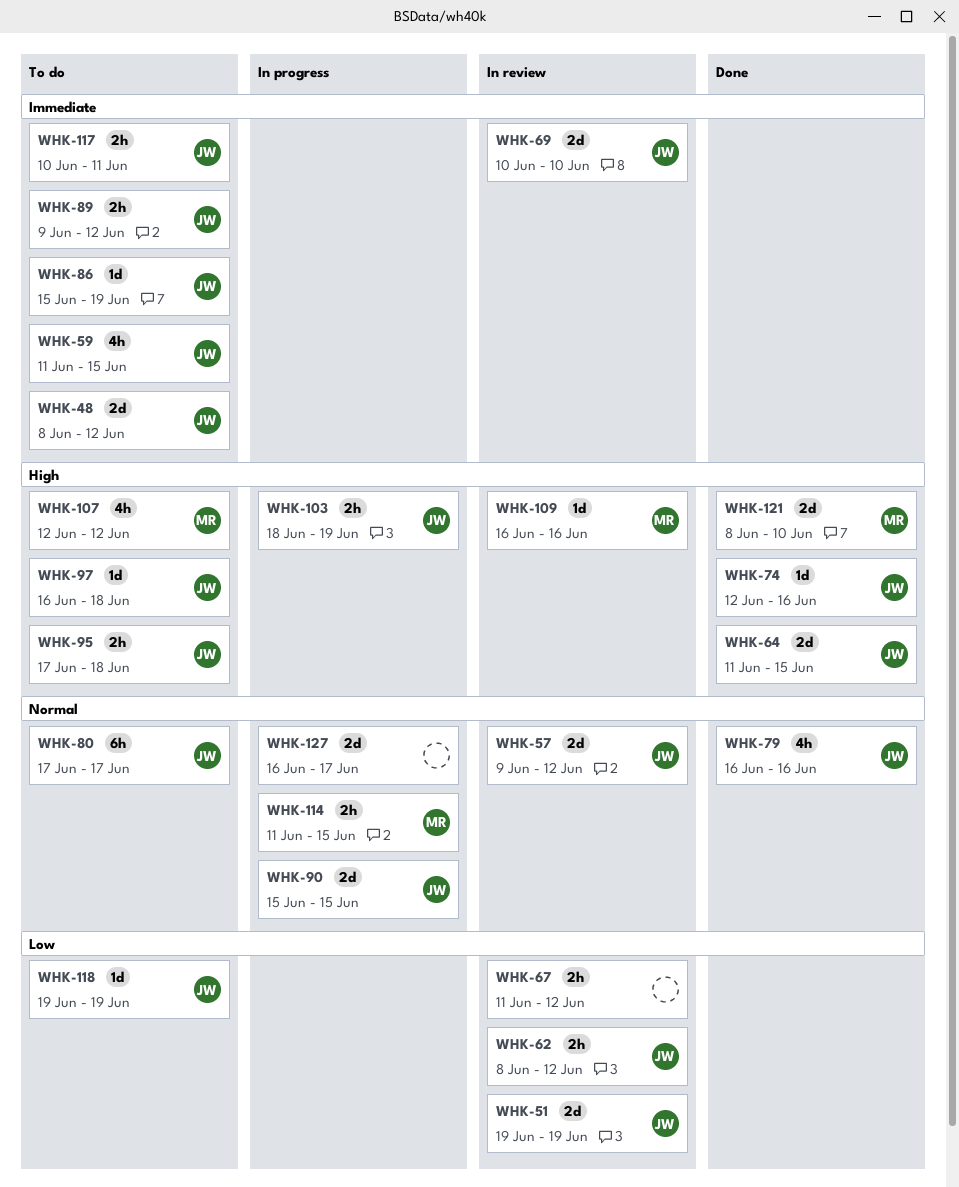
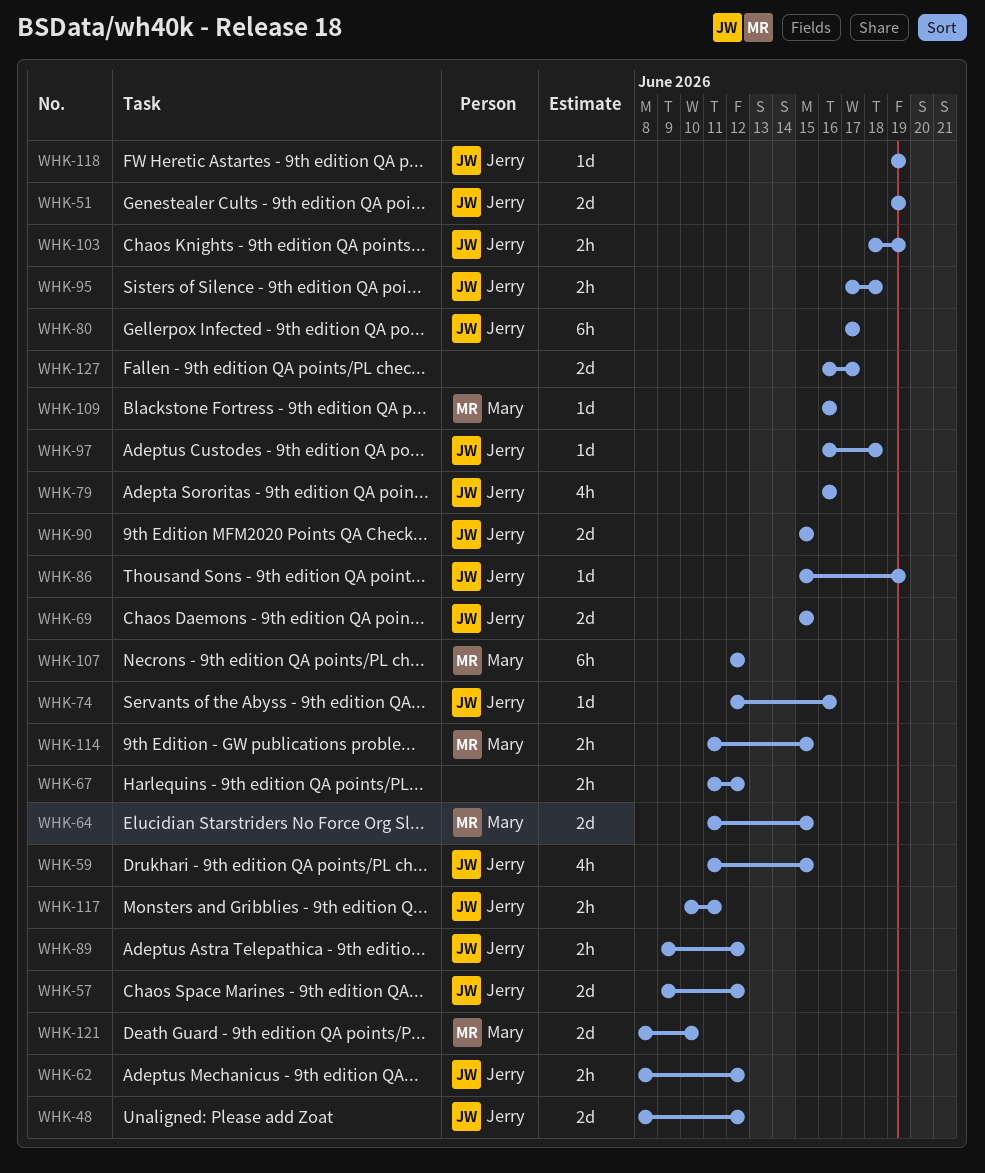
WHK-64, owner: Jerry -> Mary
WHK-69, start: Jun 10 -> Jun 15
WHK-69, due: Jun 10 -> Jun 15
WHK-107, estimate: 4h -> 6h

